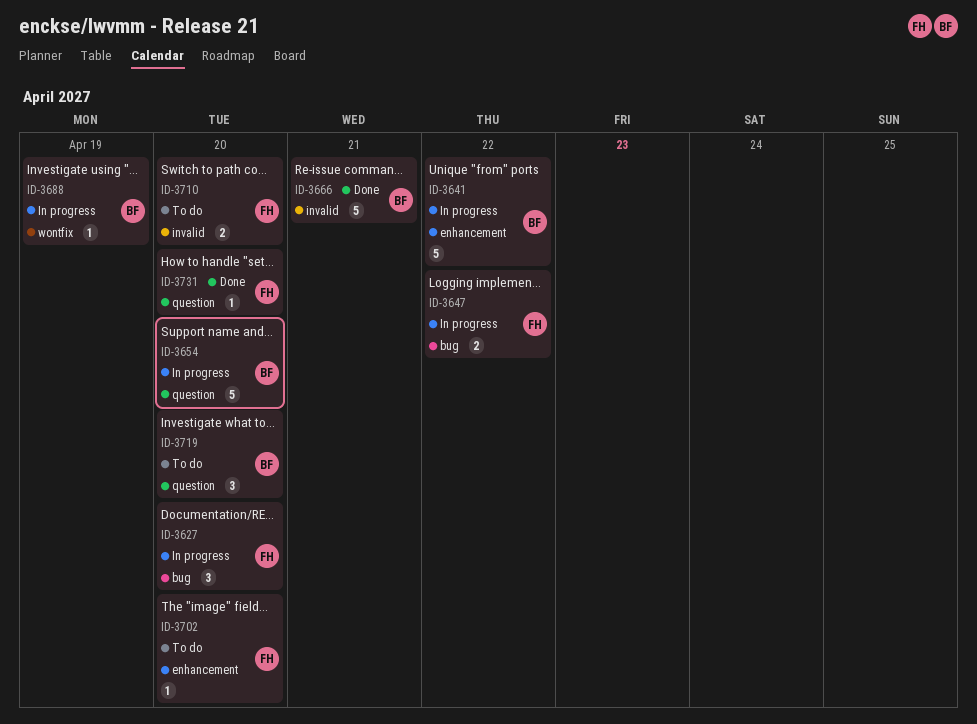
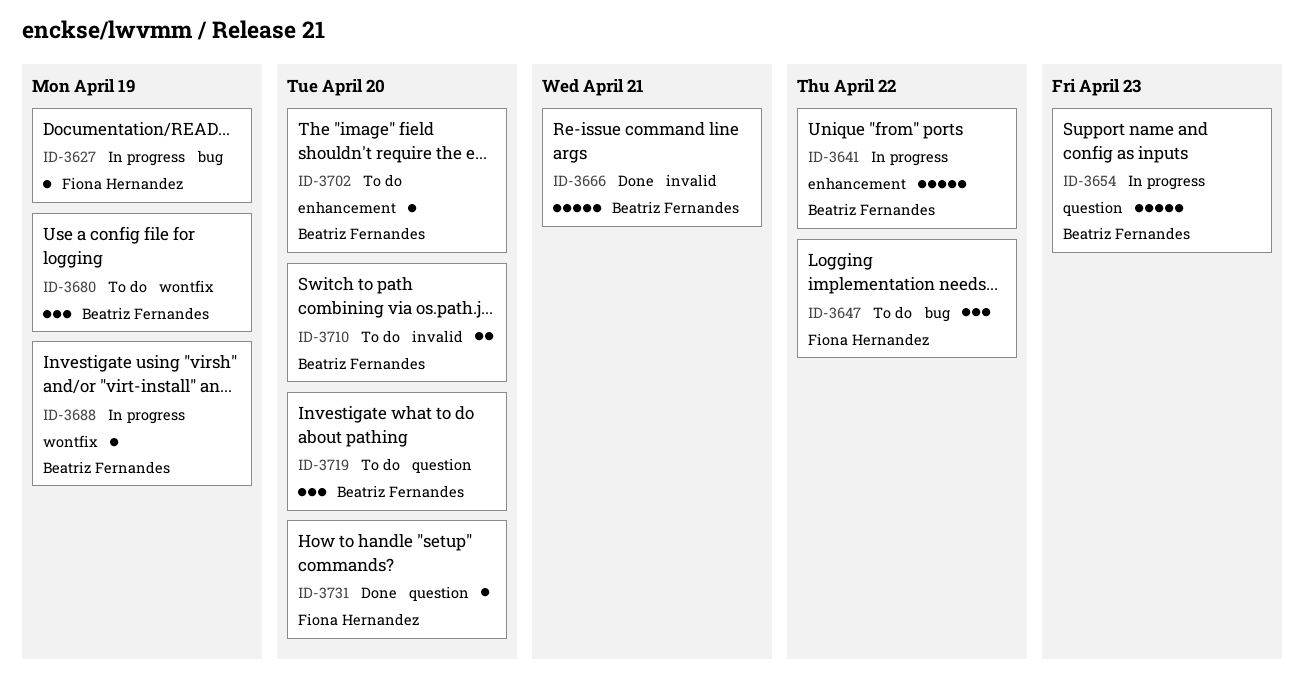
ID-3627, estimate: 3 -> 1
ID-3627, due: Apr 20 -> Apr 19
ID-3647, status: In progress -> To do
ID-3647, estimate: 2 -> 3
ID-3654, due: Apr 20 -> Apr 23
ID-3680: none -> present
ID-3702, owner: Fiona Hernandez -> Beatriz Fernandes
ID-3710, owner: Fiona Hernandez -> Beatriz Fernandes

